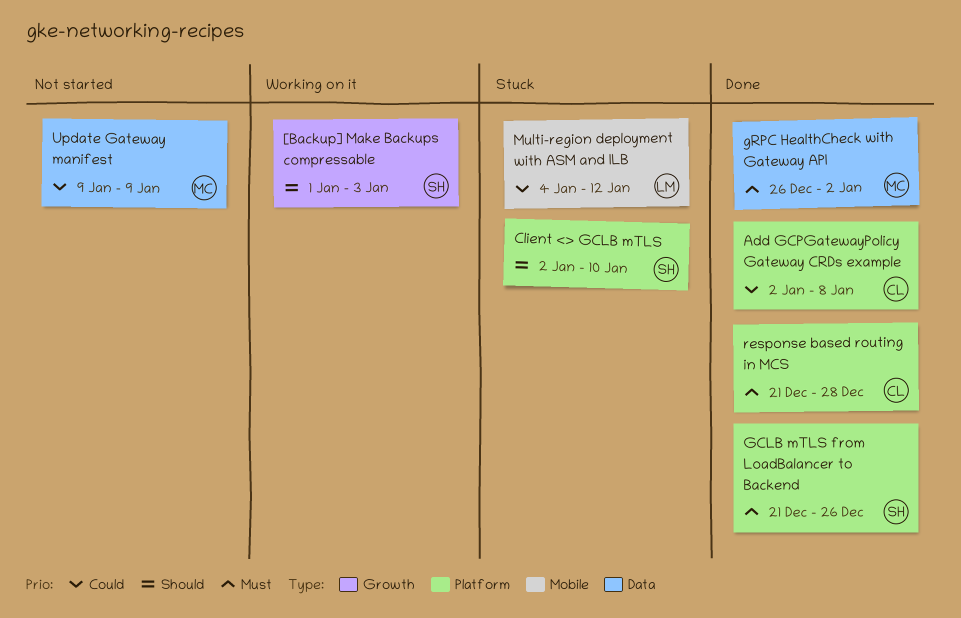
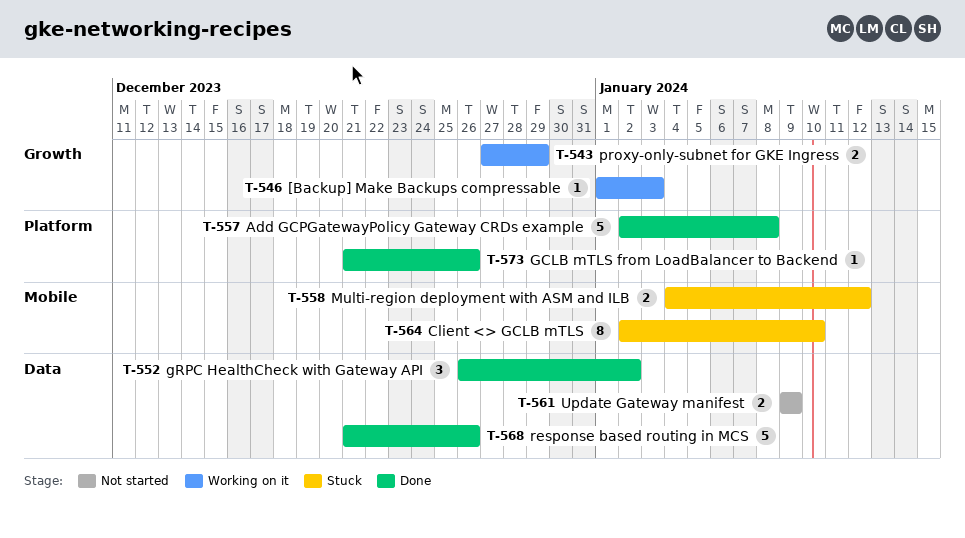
Client <> GCLB mTLS, label: Platform -> Mobile
proxy-only-subnet for GKE Ingress: none -> present
response based routing in MCS, label: Platform -> Data
response based routing in MCS, due: Dec 28 -> Dec 26

